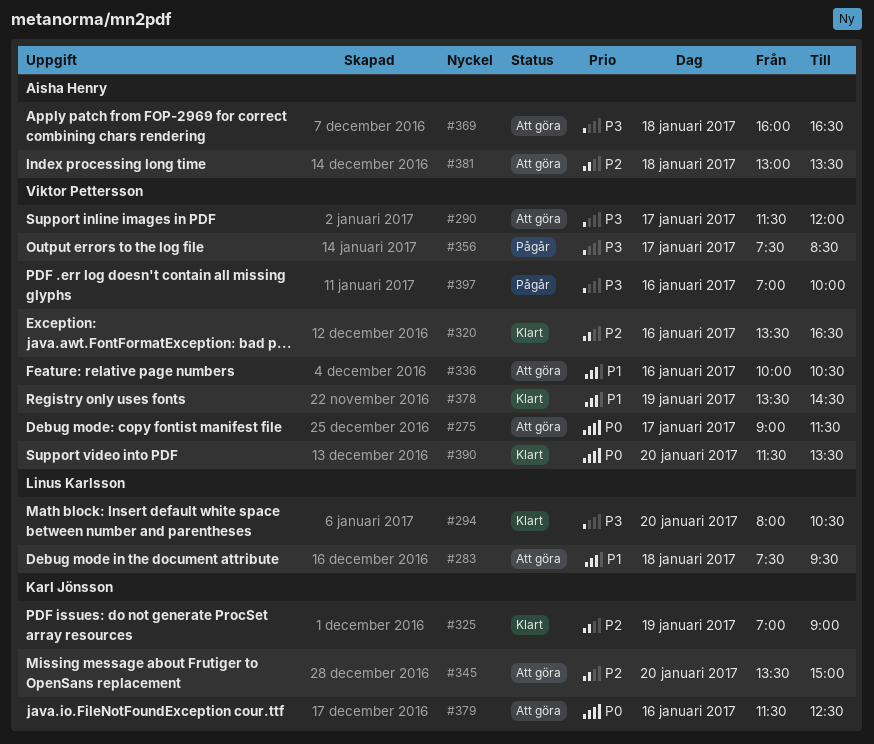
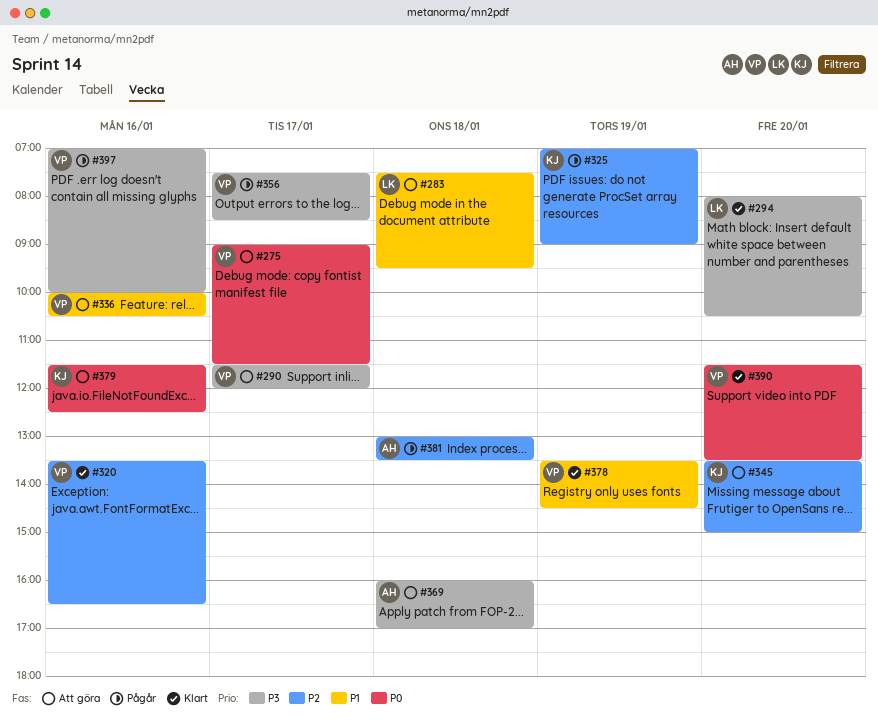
#325, status: Klart -> Pågår
#369, ends: 16:30 -> 17:00
#381, status: Att göra -> Pågår

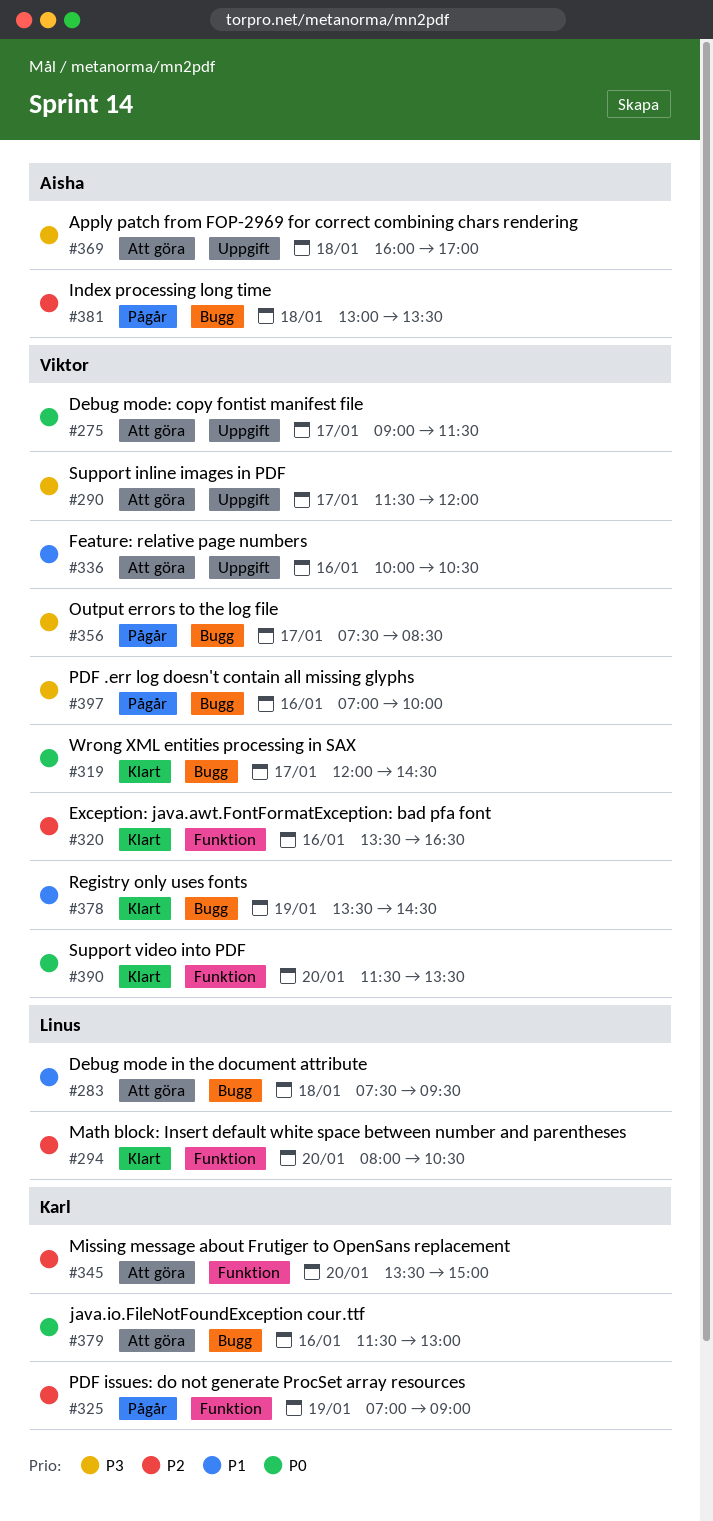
#294, priority: P3 -> P2
#319: none -> present
#379, ends: 12:30 -> 13:00

